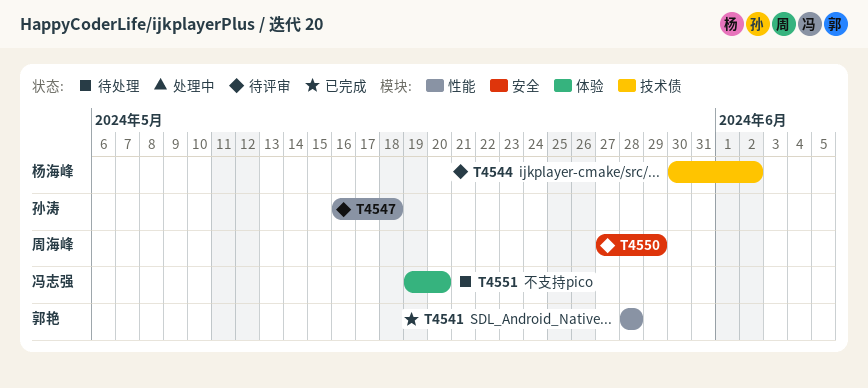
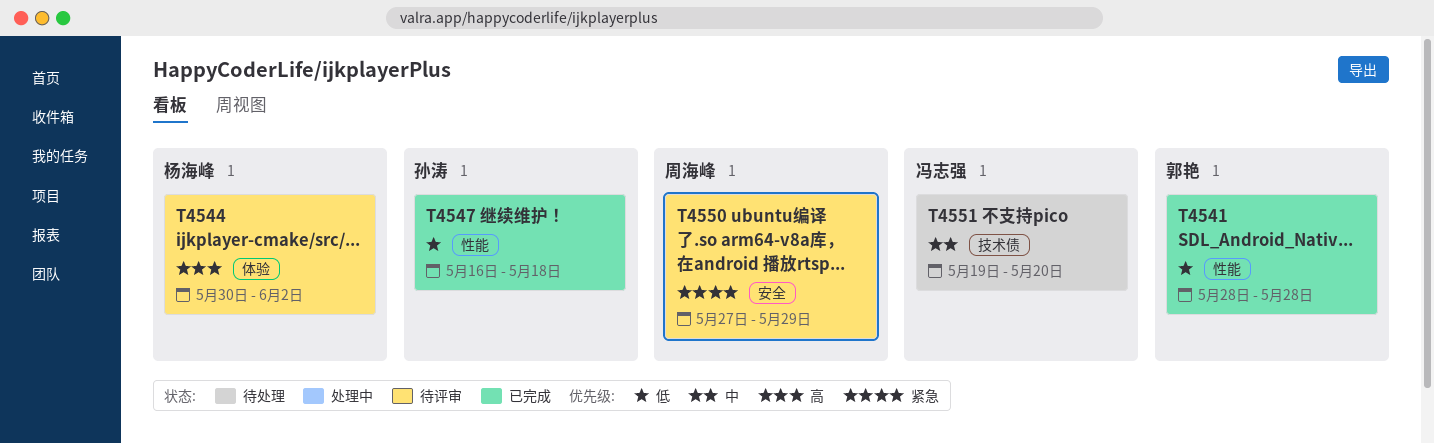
T4544, label: 技术债 -> 体验
T4547, status: 待评审 -> 已完成
T4551, label: 体验 -> 技术债

